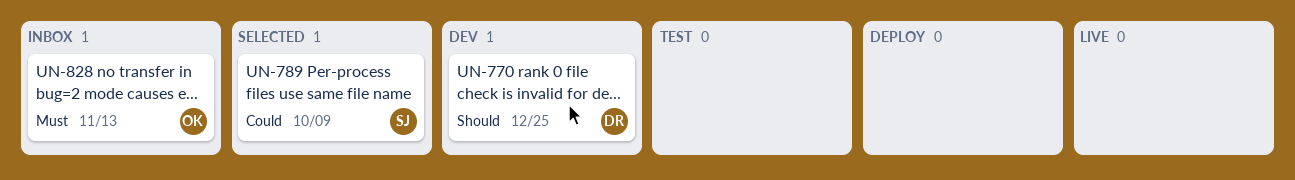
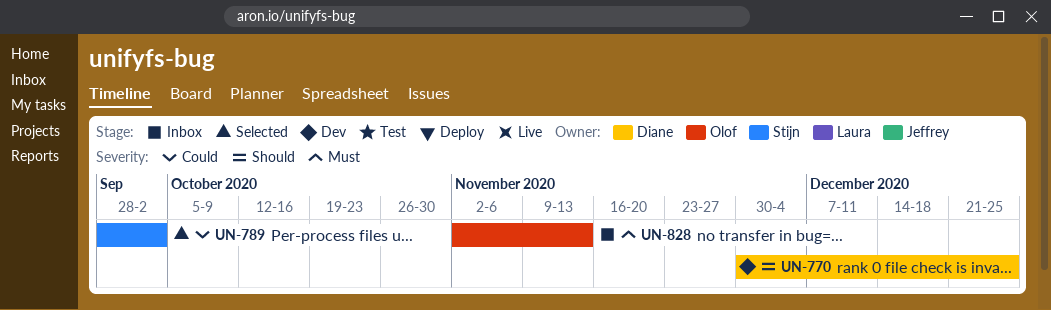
UN-789, due: Oct 9 -> Oct 2

